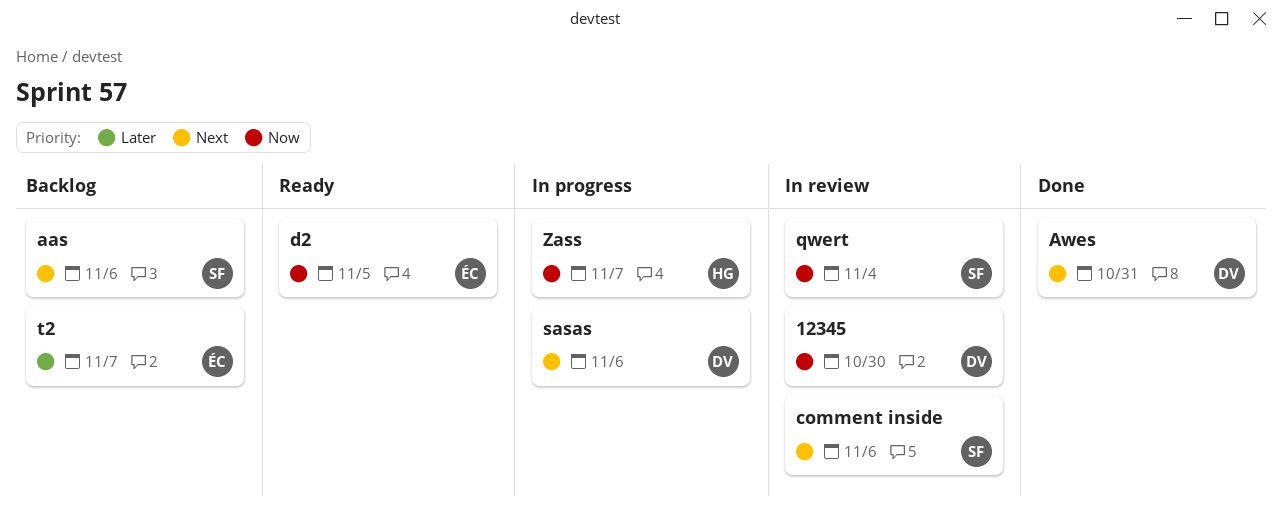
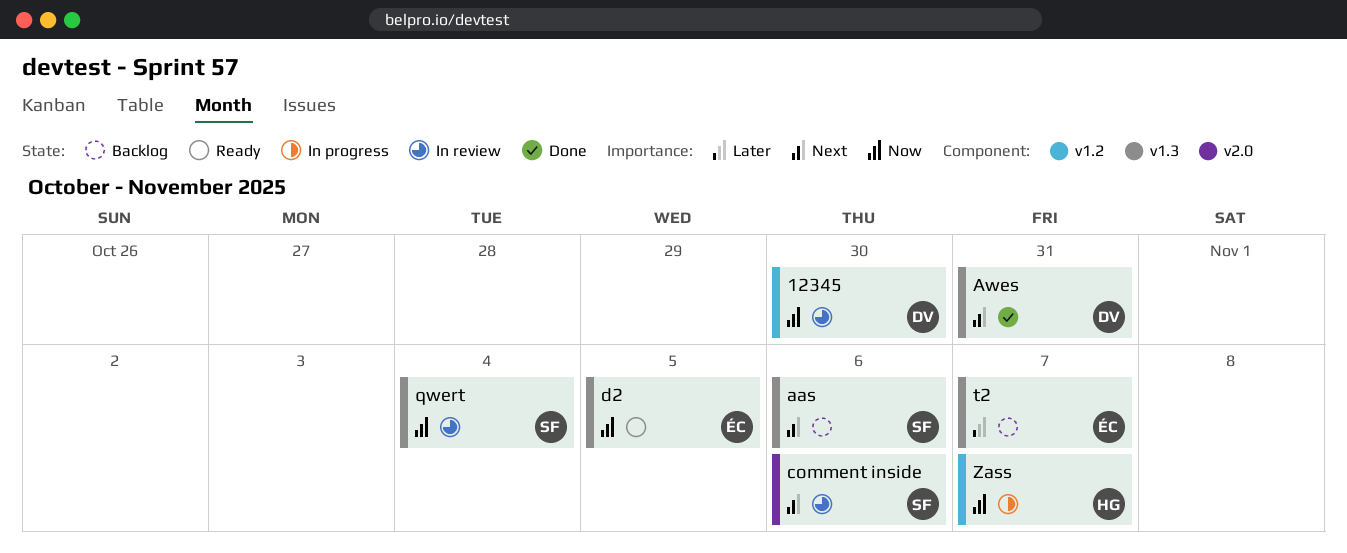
sasas: present -> none

